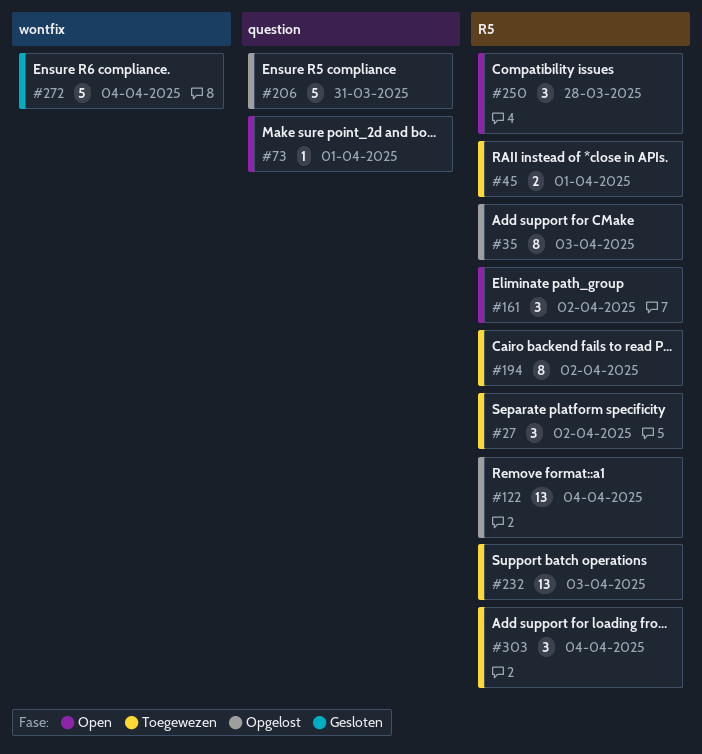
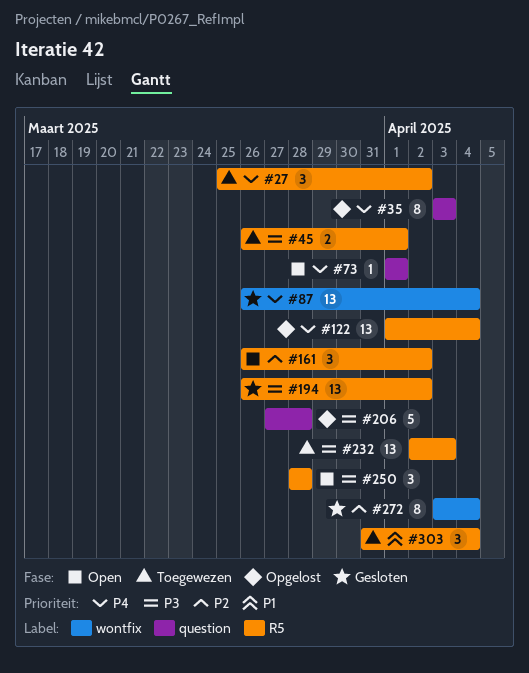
#35, label: R5 -> question
#87: none -> present
#194, status: Toegewezen -> Gesloten
#194, estimate: 8 -> 13
#206, due: Mar 31 -> Mar 28
#272, estimate: 5 -> 8

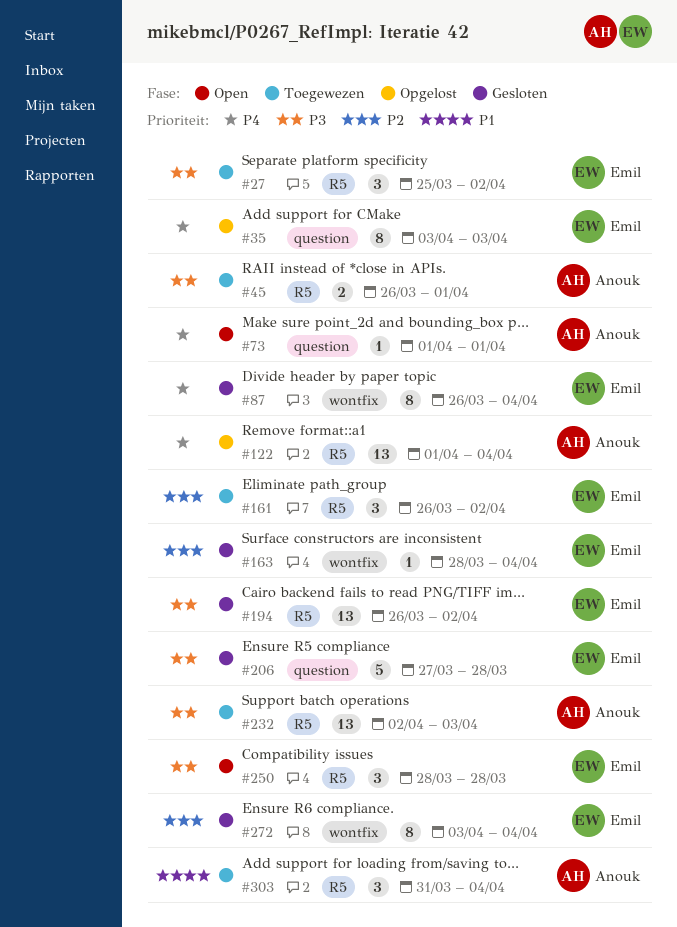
#27, priority: P4 -> P3
#87, estimate: 13 -> 8
#161, status: Open -> Toegewezen
#163: none -> present
#206, status: Opgelost -> Gesloten

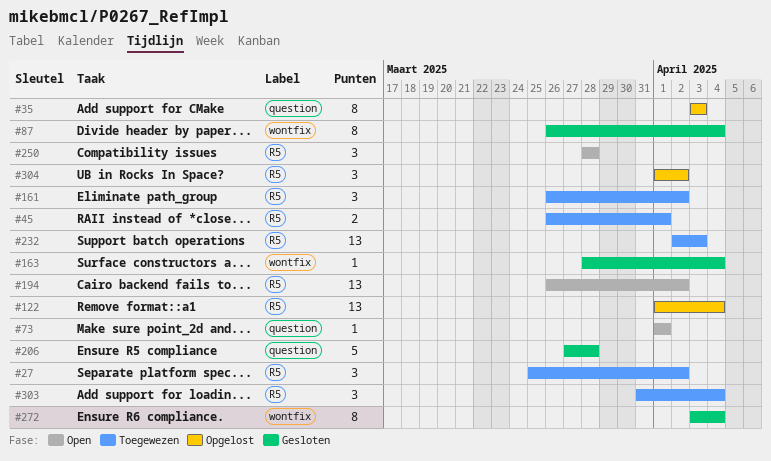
#194, status: Gesloten -> Open
#304: none -> present

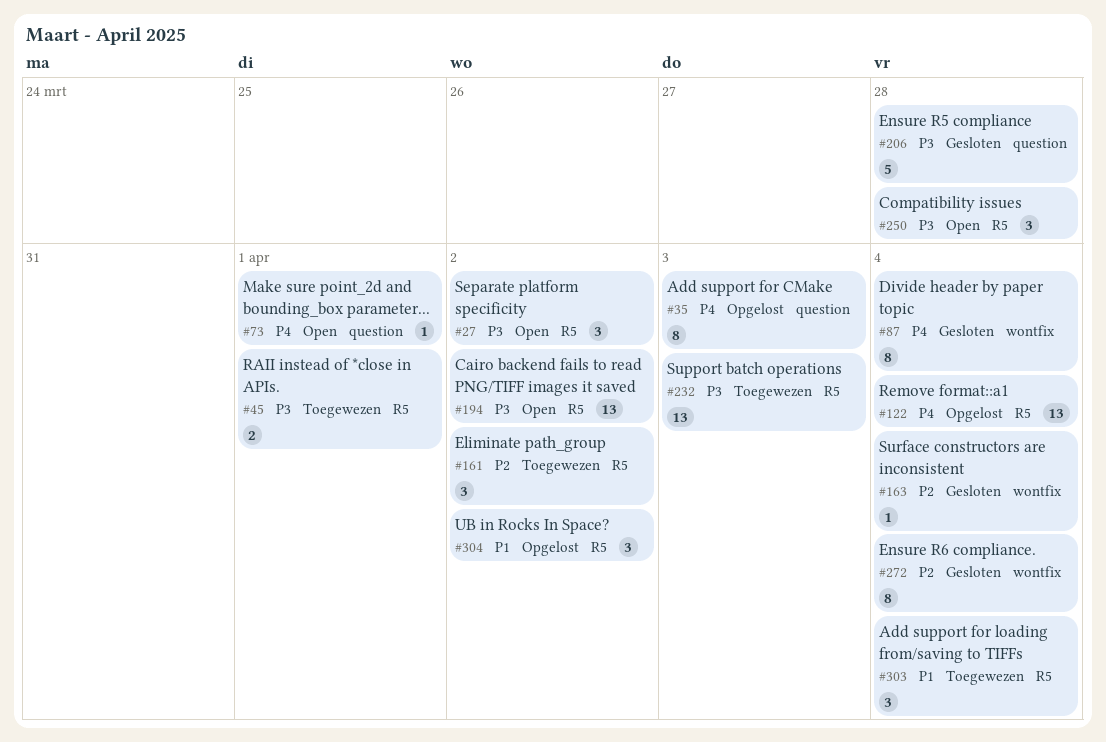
#27, status: Toegewezen -> Open

